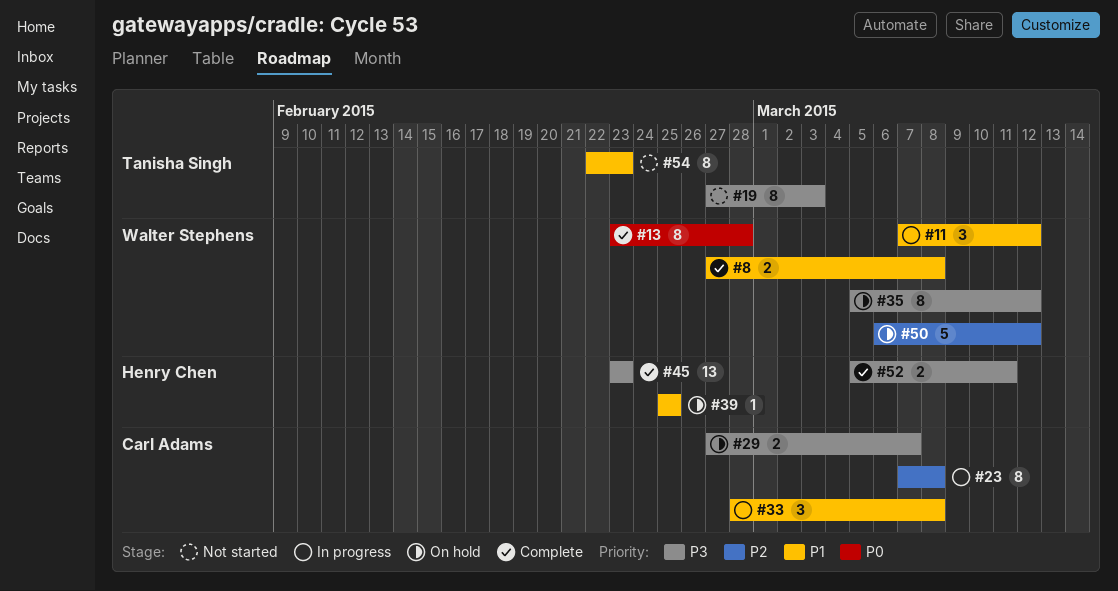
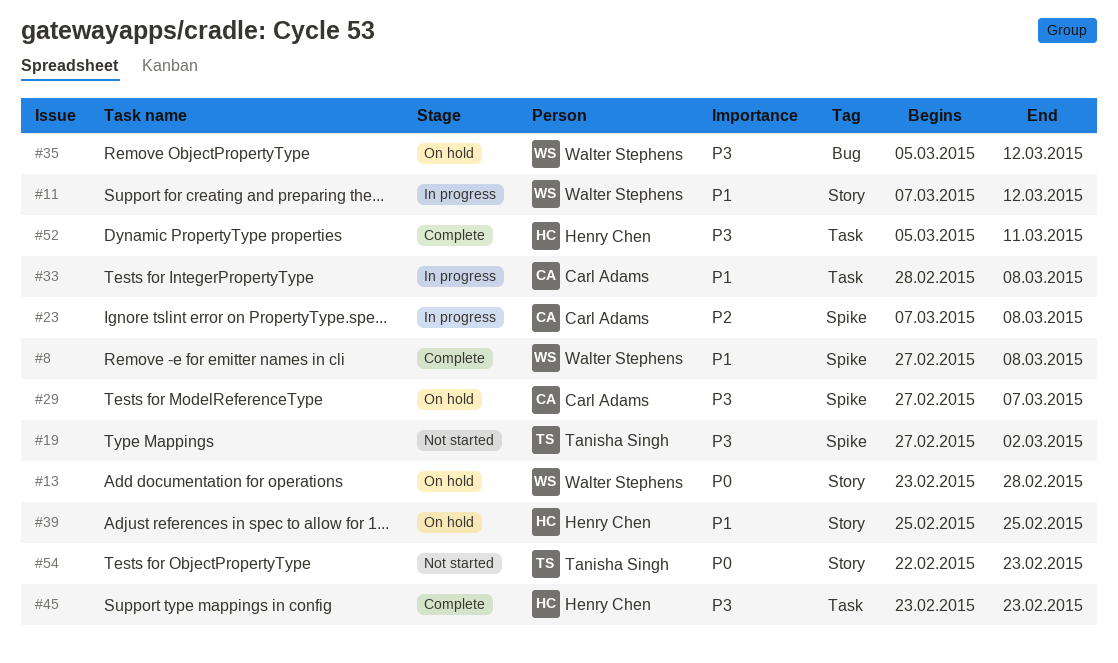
#13, status: Complete -> On hold
#19, due: Mar 3 -> Mar 2
#50: present -> none
#54, priority: P1 -> P0

